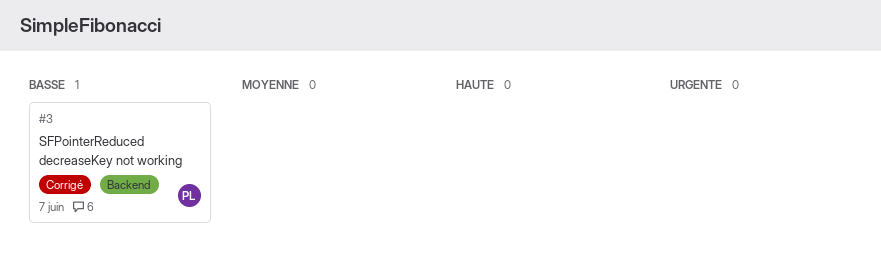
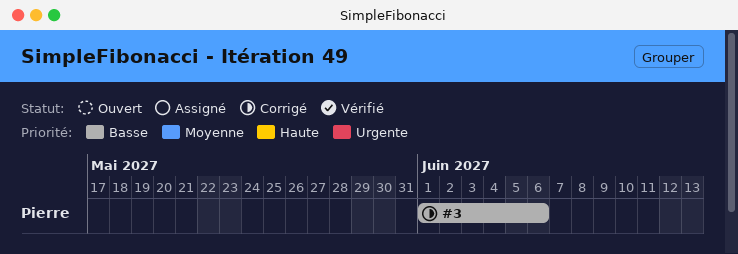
#3, due: Jun 7 -> Jun 6

